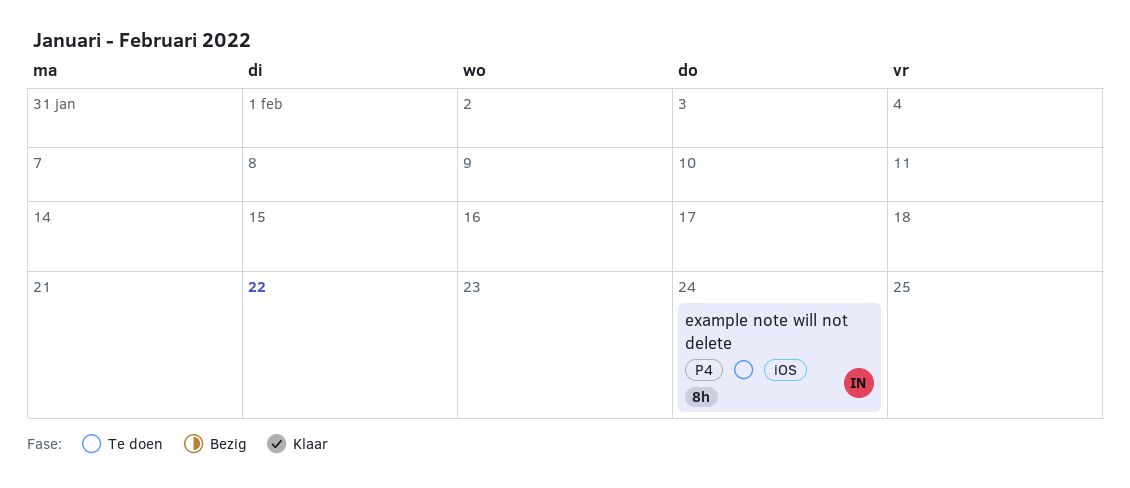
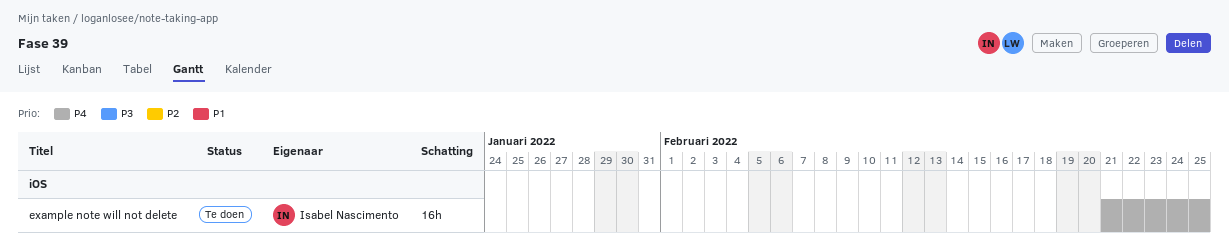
example note will not delete, estimate: 8h -> 16h
example note will not delete, due: Feb 24 -> Feb 25

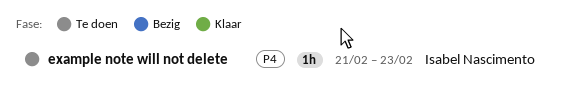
example note will not delete, estimate: 16h -> 1h
example note will not delete, due: Feb 25 -> Feb 23

